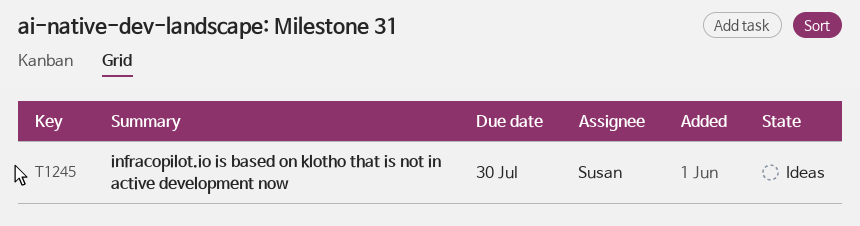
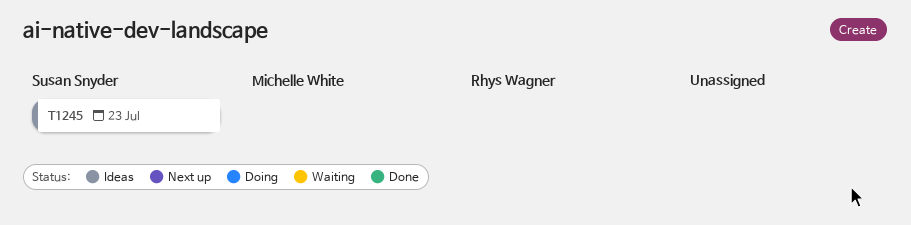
T1245, due: Jul 30 -> Jul 23

